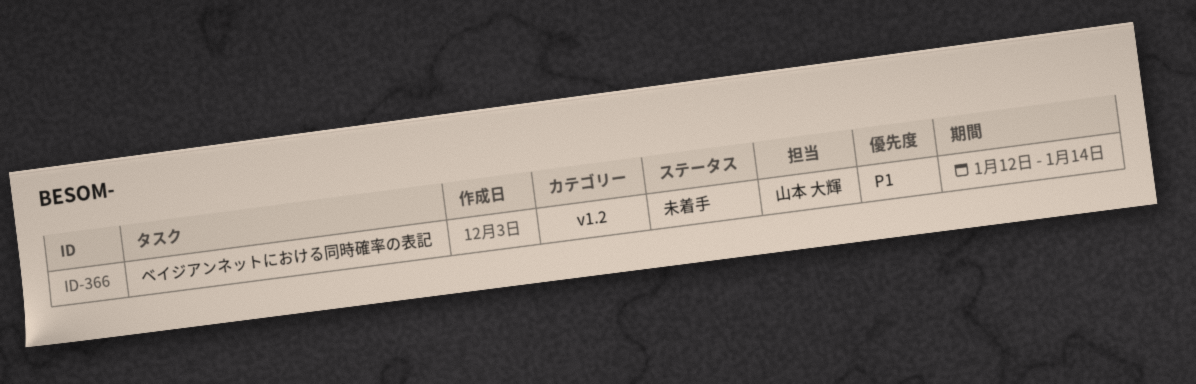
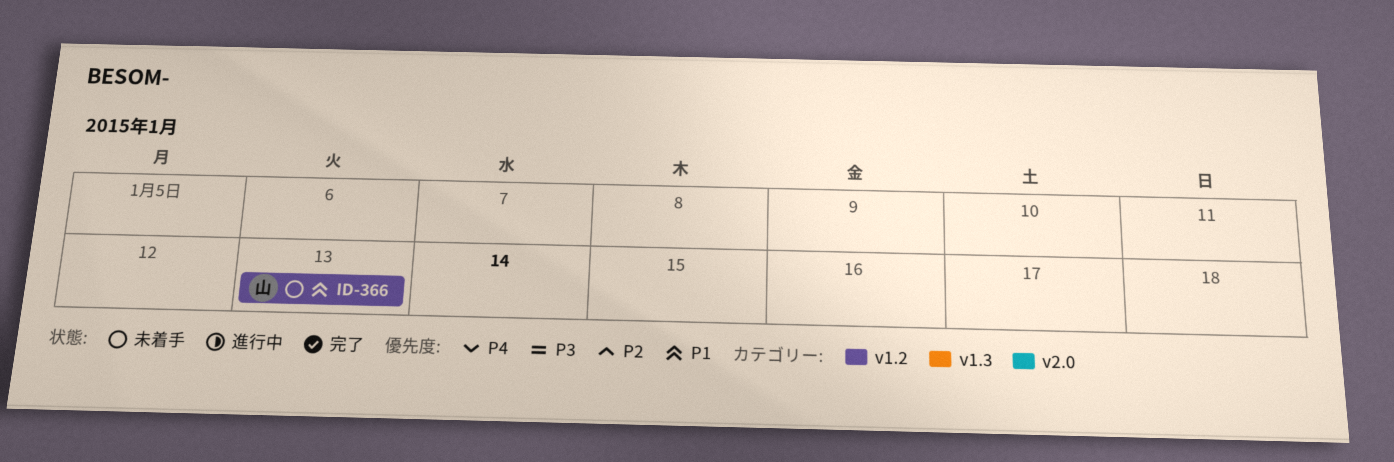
ID-366, start: Jan 12 -> Jan 13
ID-366, due: Jan 14 -> Jan 13

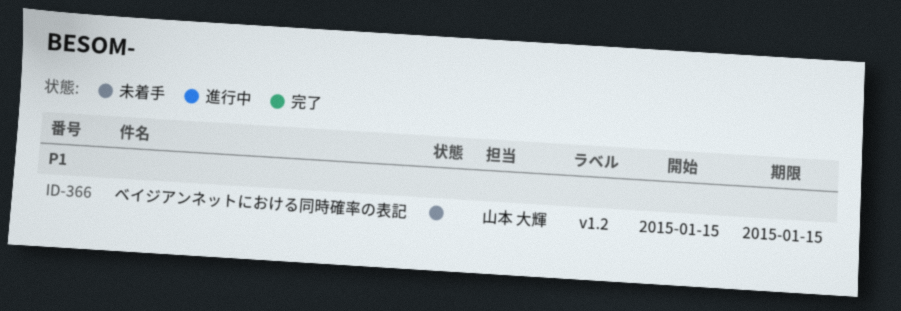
ID-366, start: Jan 13 -> Jan 15
ID-366, due: Jan 13 -> Jan 15

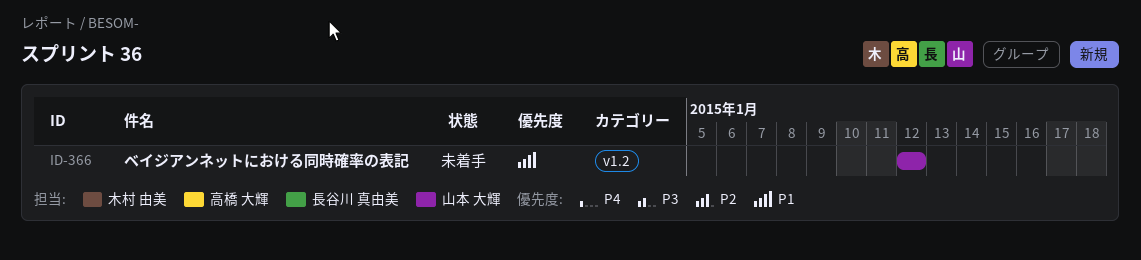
ID-366, start: Jan 15 -> Jan 12
ID-366, due: Jan 15 -> Jan 12

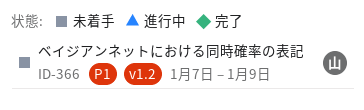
ID-366, start: Jan 12 -> Jan 7
ID-366, due: Jan 12 -> Jan 9

